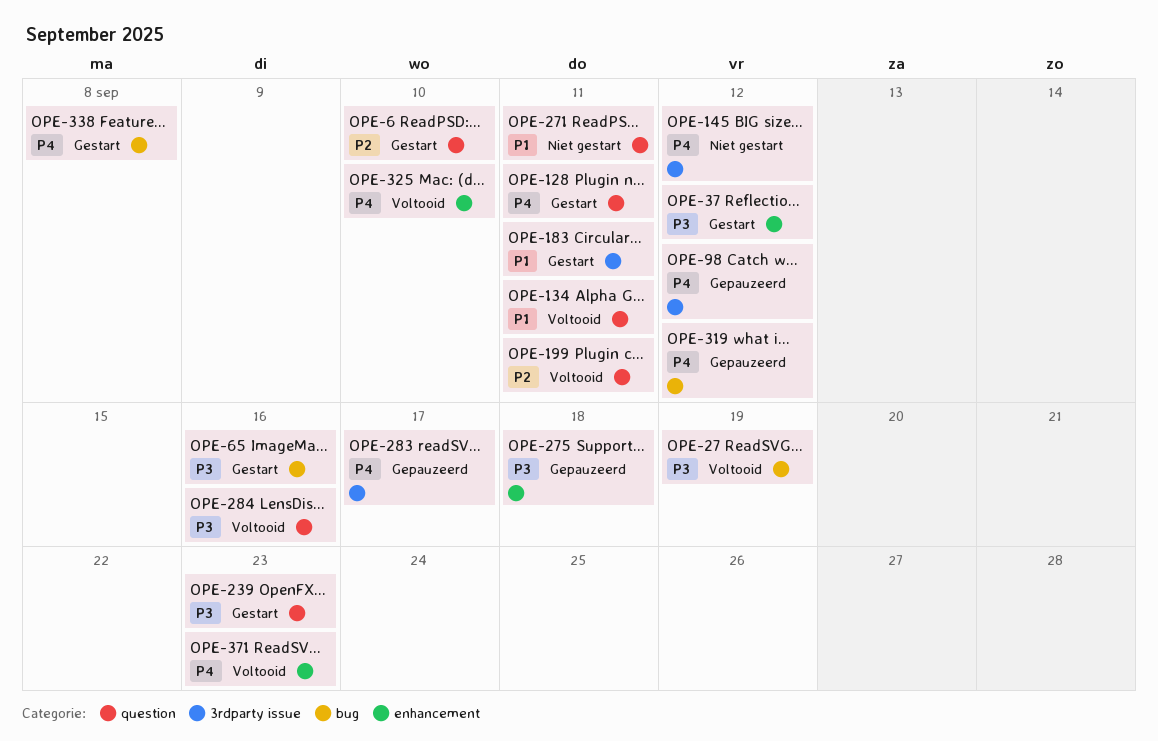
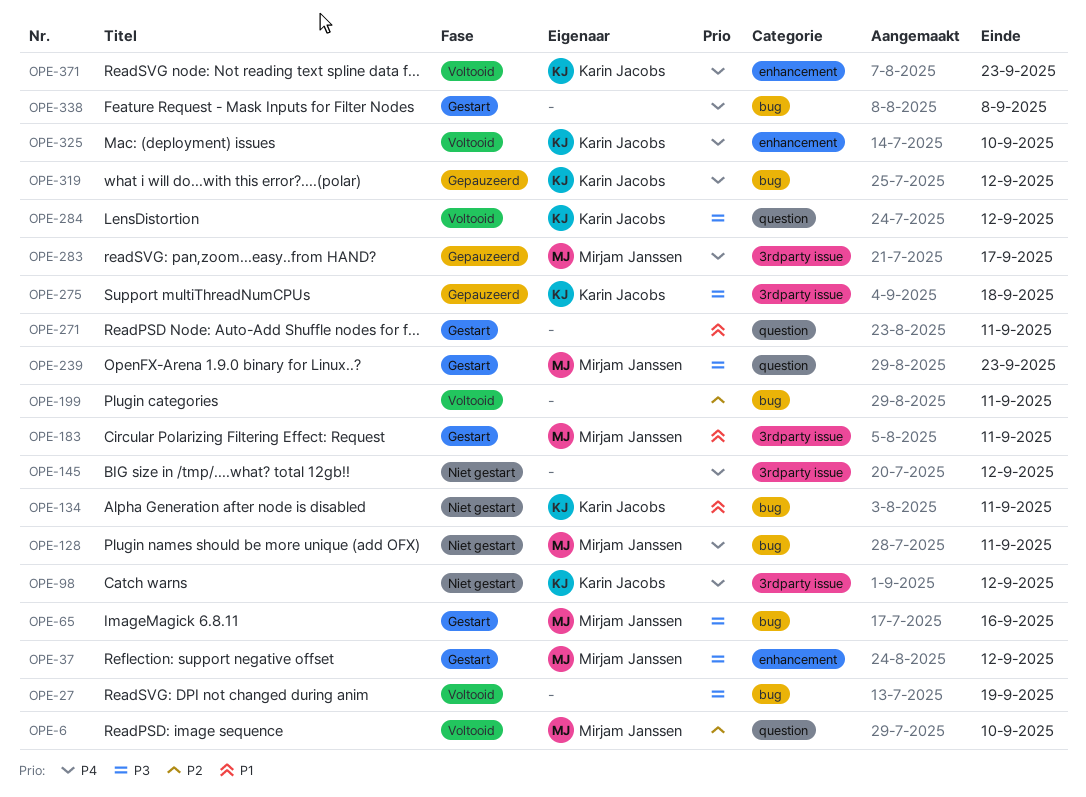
OPE-6, status: Gestart -> Voltooid
OPE-98, status: Gepauzeerd -> Niet gestart
OPE-128, status: Gestart -> Niet gestart
OPE-128, label: question -> bug
OPE-134, status: Voltooid -> Niet gestart
OPE-134, label: question -> bug
OPE-199, label: question -> bug
OPE-271, status: Niet gestart -> Gestart
OPE-275, label: enhancement -> 3rdparty issue
OPE-284, due: Sep 16 -> Sep 12

